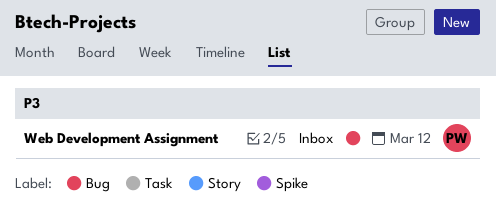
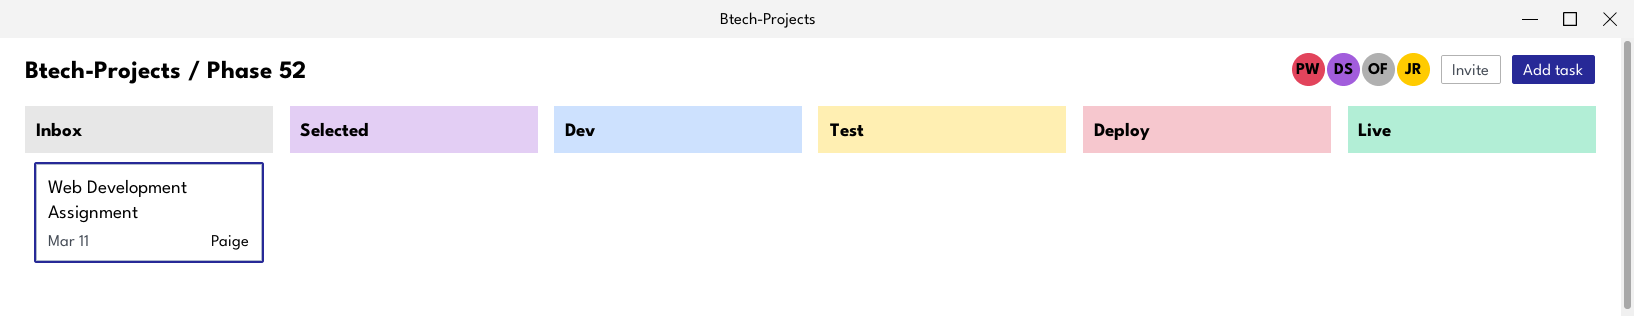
Web Development Assignment, due: Mar 12 -> Mar 11

